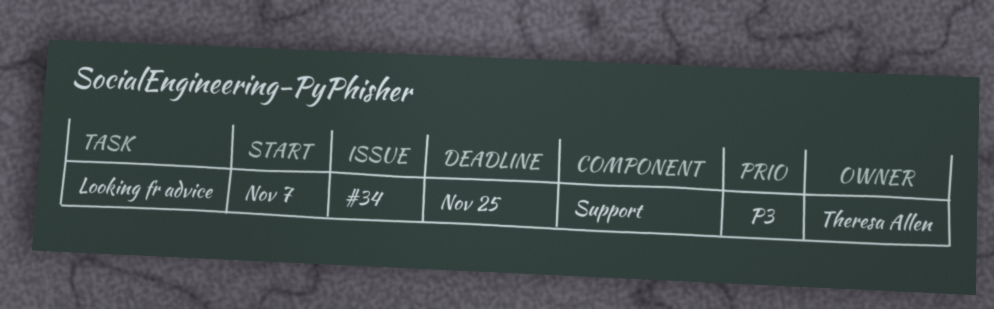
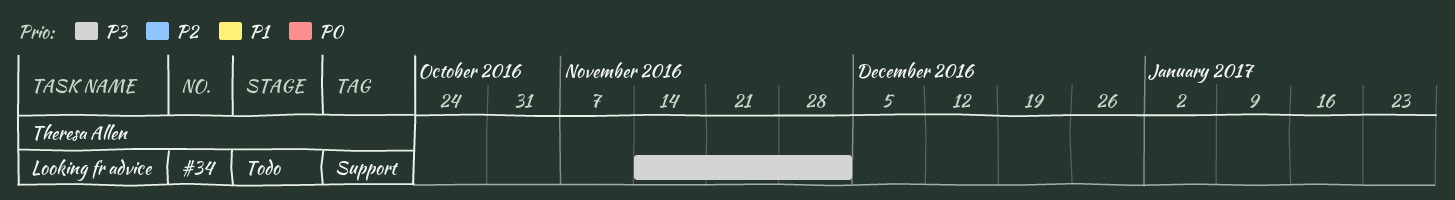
#34, start: Nov 7 -> Nov 14
#34, due: Nov 25 -> Dec 2

